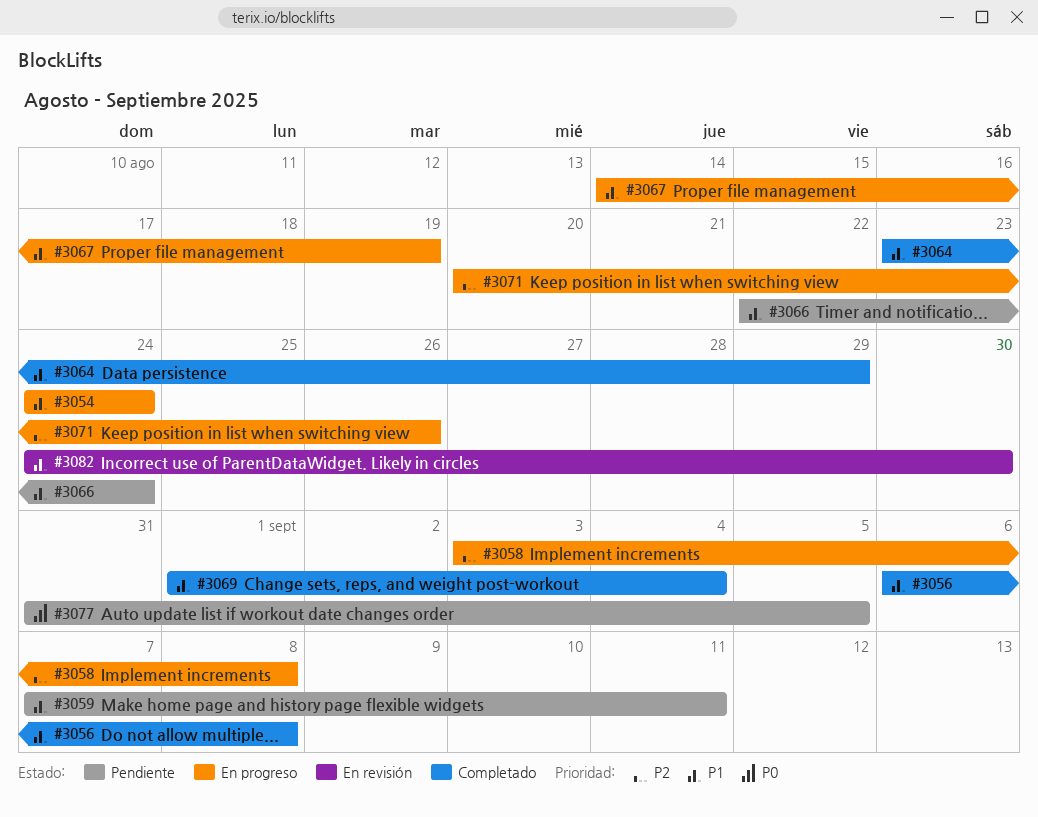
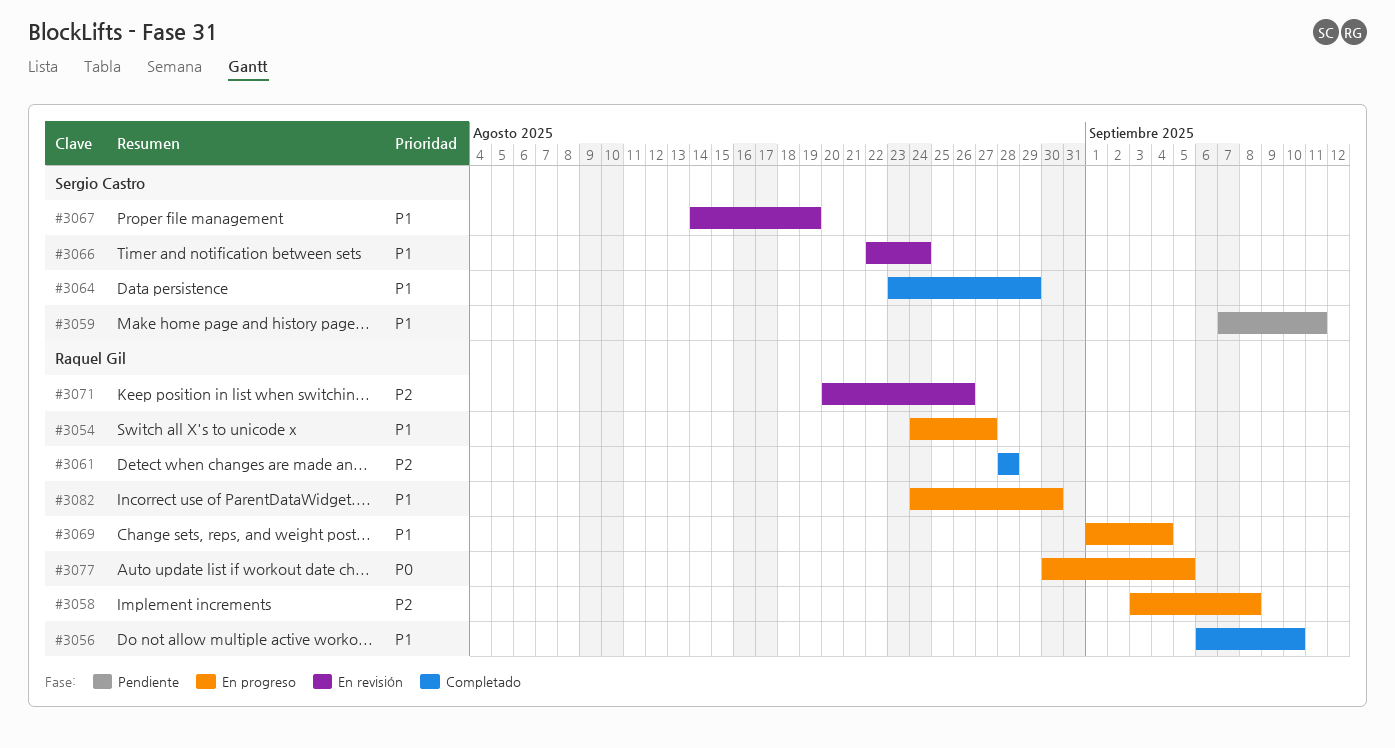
#3054, due: Aug 24 -> Aug 27
#3056, due: Sep 8 -> Sep 10
#3061: none -> present
#3066, status: Pendiente -> En revisión
#3067, status: En progreso -> En revisión
#3069, status: Completado -> En progreso
#3071, status: En progreso -> En revisión
#3077, status: Pendiente -> En progreso
#3077, start: Aug 31 -> Aug 30
#3082, status: En revisión -> En progreso

